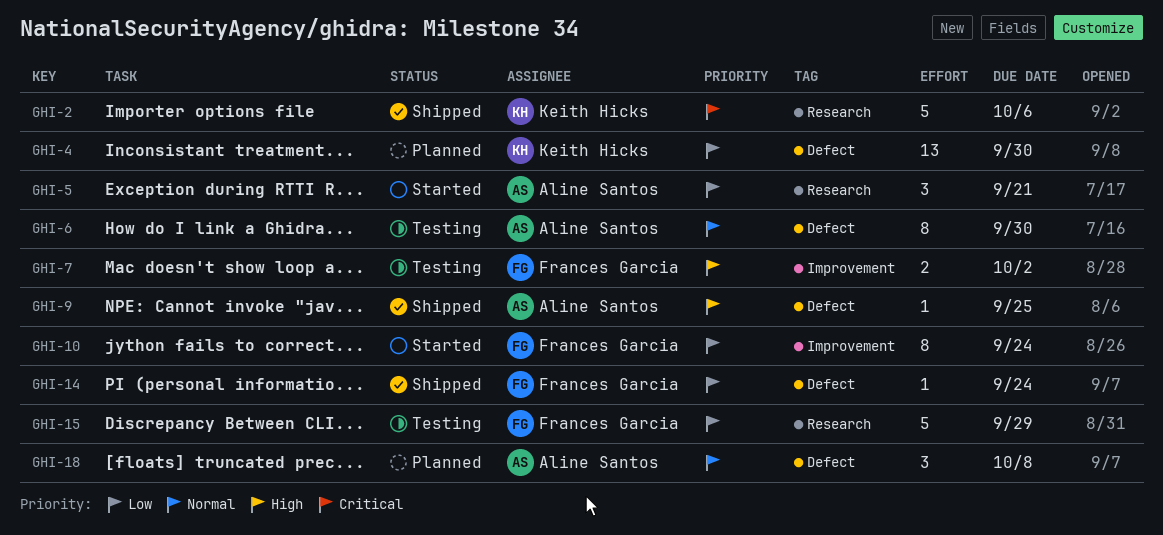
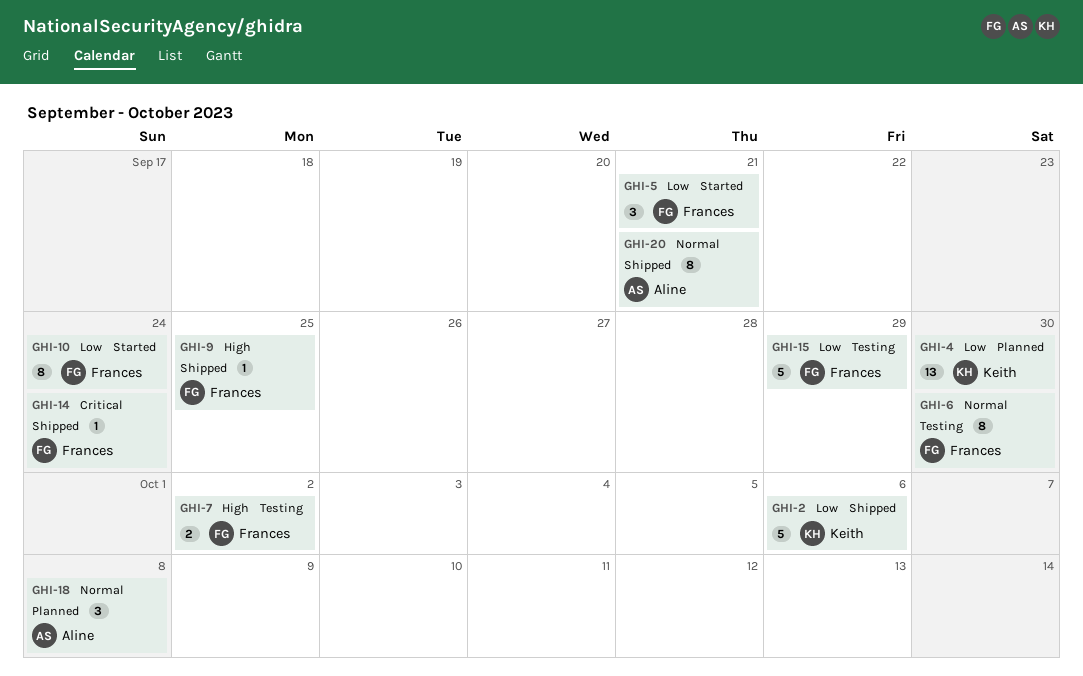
GHI-2, priority: Critical -> Low
GHI-5, owner: Aline Santos -> Frances Garcia
GHI-6, owner: Aline Santos -> Frances Garcia
GHI-9, owner: Aline Santos -> Frances Garcia
GHI-14, priority: Low -> Critical
GHI-20: none -> present

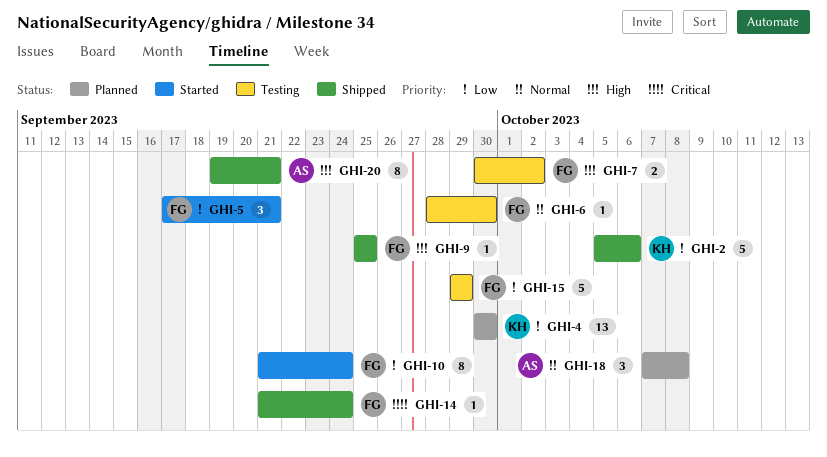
GHI-6, estimate: 8 -> 1
GHI-20, priority: Normal -> High

